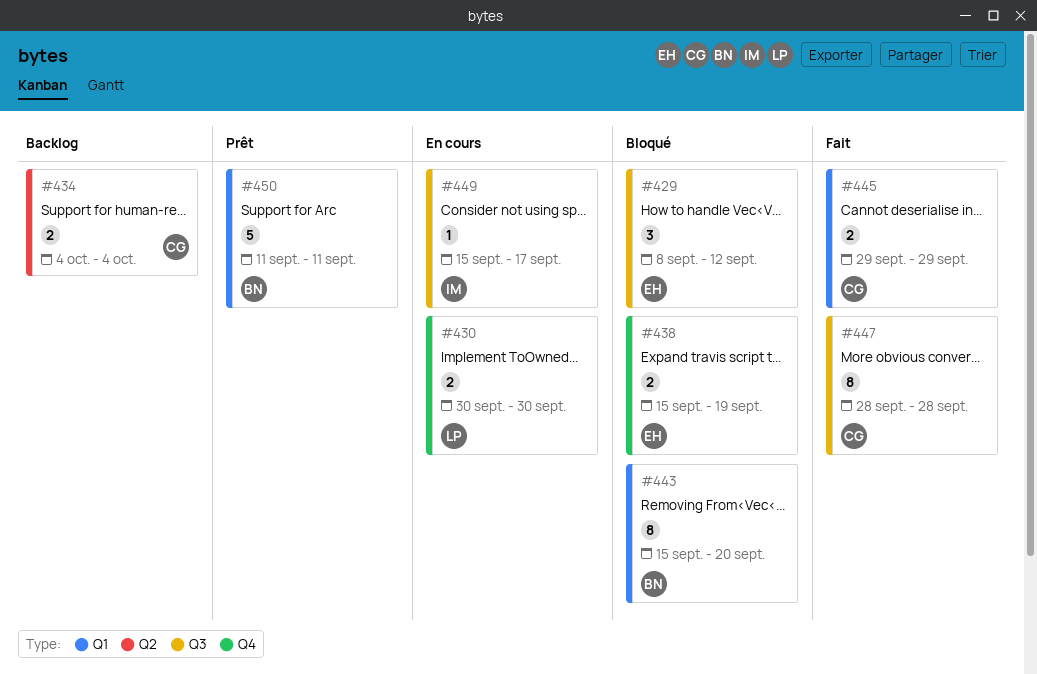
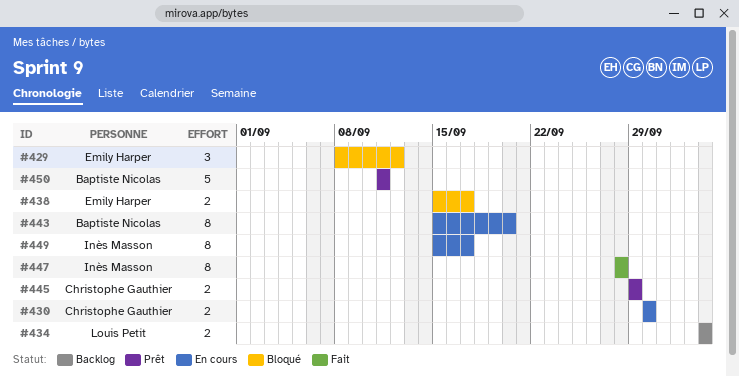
#430, owner: Louis Petit -> Christophe Gauthier
#434, owner: Christophe Gauthier -> Louis Petit
#438, due: Sep 19 -> Sep 17
#443, status: Bloqué -> En cours
#445, status: Fait -> Prêt
#447, owner: Christophe Gauthier -> Inès Masson
#449, estimate: 1 -> 8

